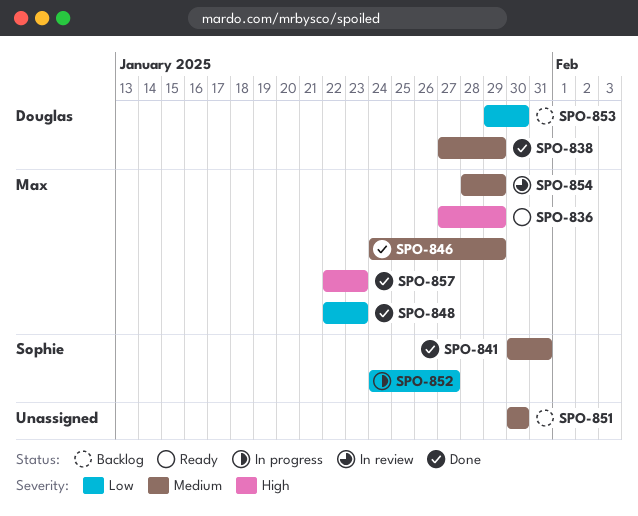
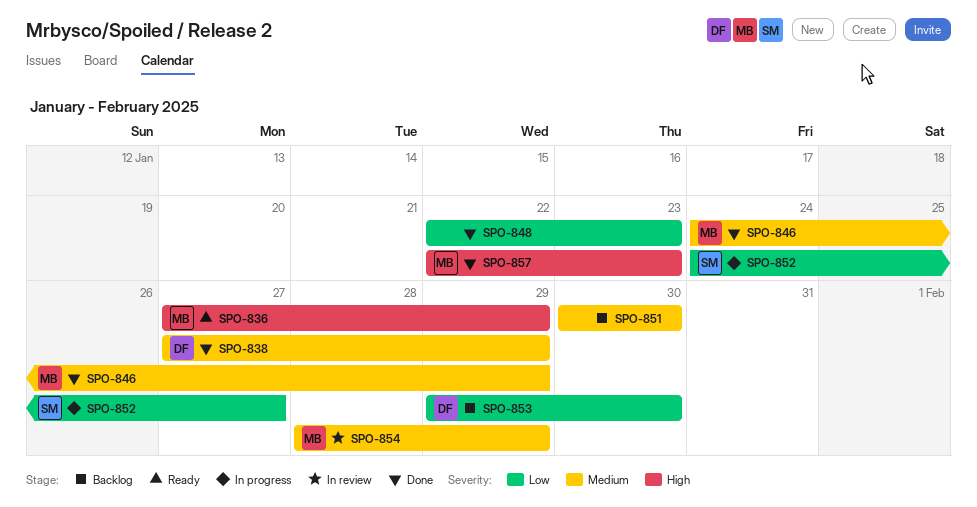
SPO-841: present -> none
SPO-848, owner: Max -> none

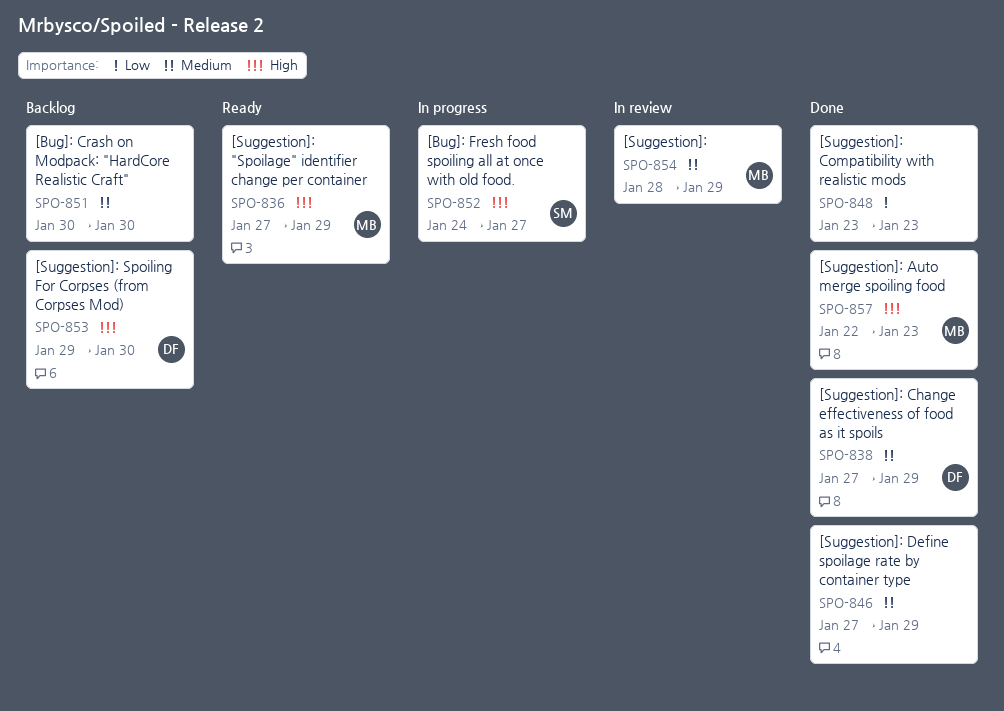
SPO-846, owner: MB -> none
SPO-846, start: Jan 24 -> Jan 27
SPO-848, start: Jan 22 -> Jan 23
SPO-852, priority: Low -> High
SPO-853, priority: Low -> High

